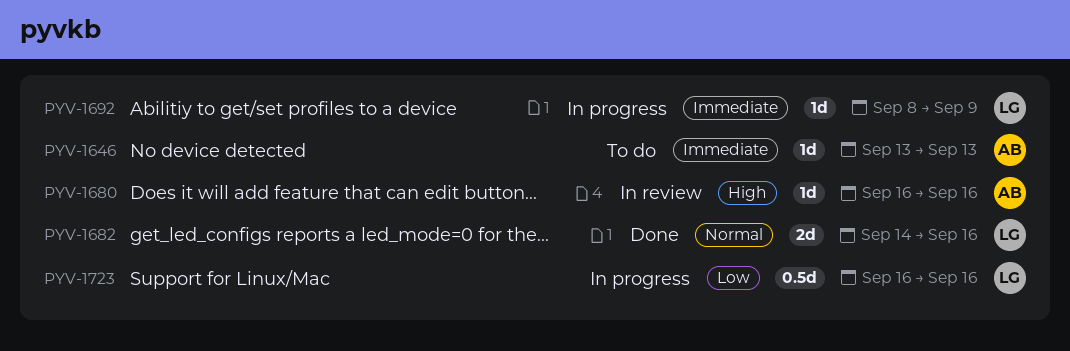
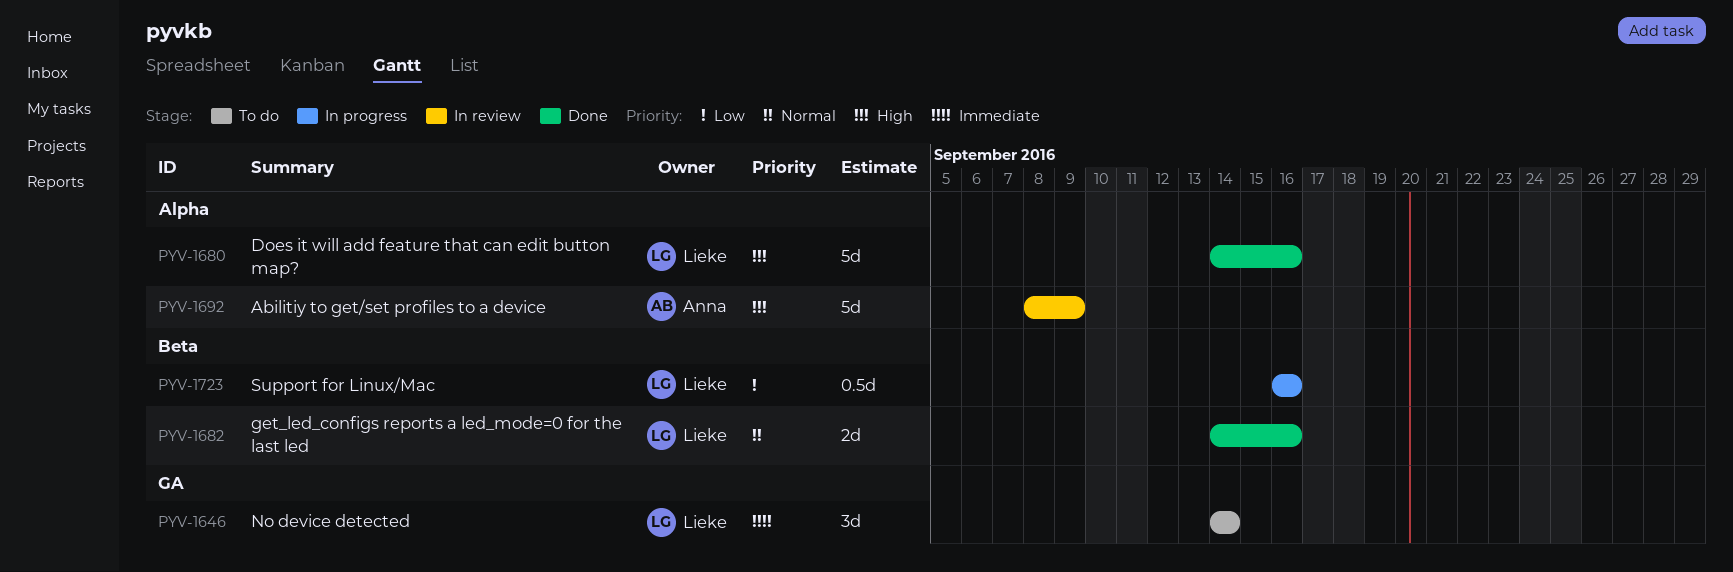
PYV-1646, owner: Anna -> Lieke
PYV-1646, estimate: 1d -> 3d
PYV-1646, start: Sep 13 -> Sep 14
PYV-1646, due: Sep 13 -> Sep 14
PYV-1680, status: In review -> Done
PYV-1680, owner: Anna -> Lieke
PYV-1680, estimate: 1d -> 5d
PYV-1680, start: Sep 16 -> Sep 14
PYV-1692, status: In progress -> In review
PYV-1692, owner: Lieke -> Anna
PYV-1692, priority: Immediate -> High
PYV-1692, estimate: 1d -> 5d

